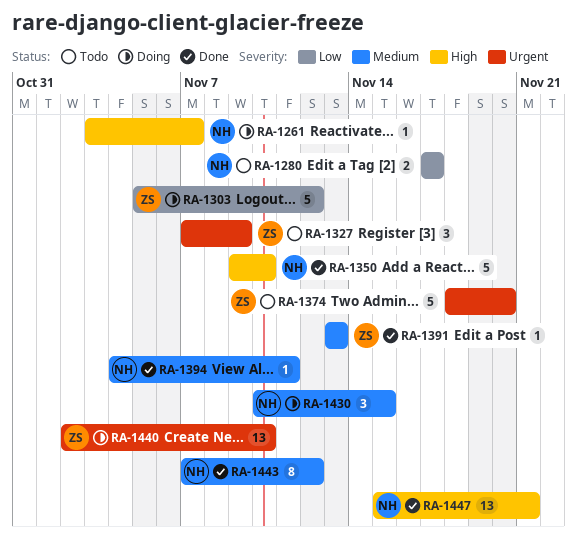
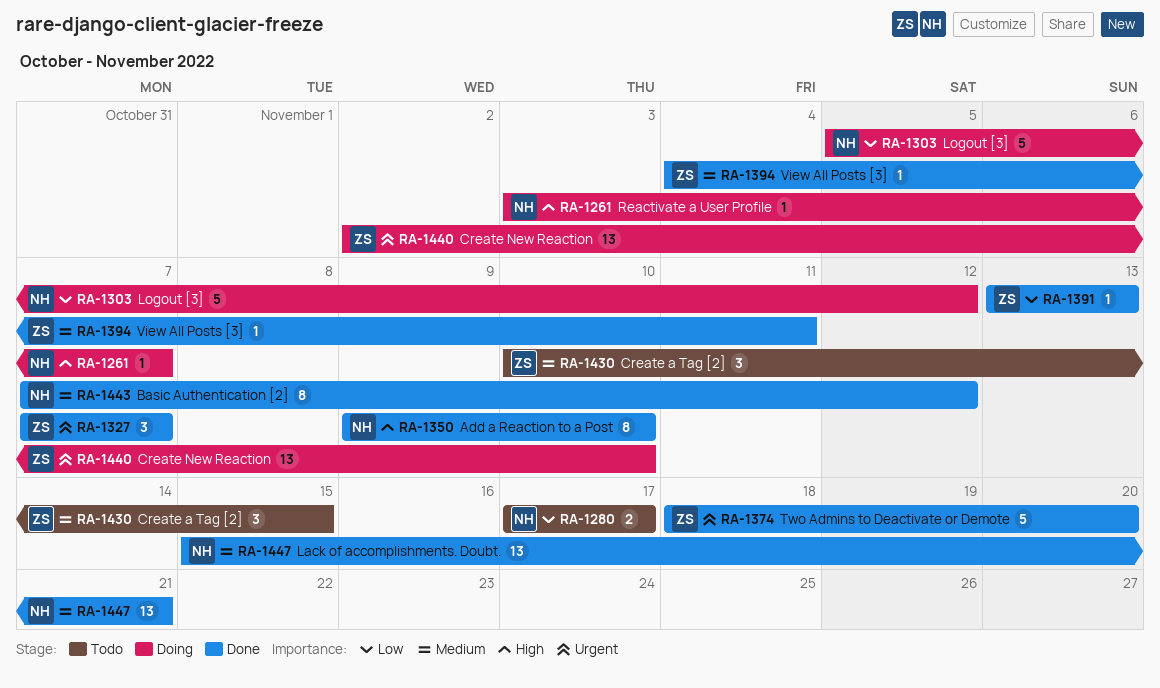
RA-1303, owner: ZS -> NH
RA-1327, status: Todo -> Done
RA-1327, due: Nov 9 -> Nov 7
RA-1350, estimate: 5 -> 8
RA-1374, status: Todo -> Done
RA-1391, priority: Medium -> Low
RA-1394, owner: NH -> ZS
RA-1430, status: Doing -> Todo
RA-1430, owner: NH -> ZS
RA-1447, priority: High -> Medium

